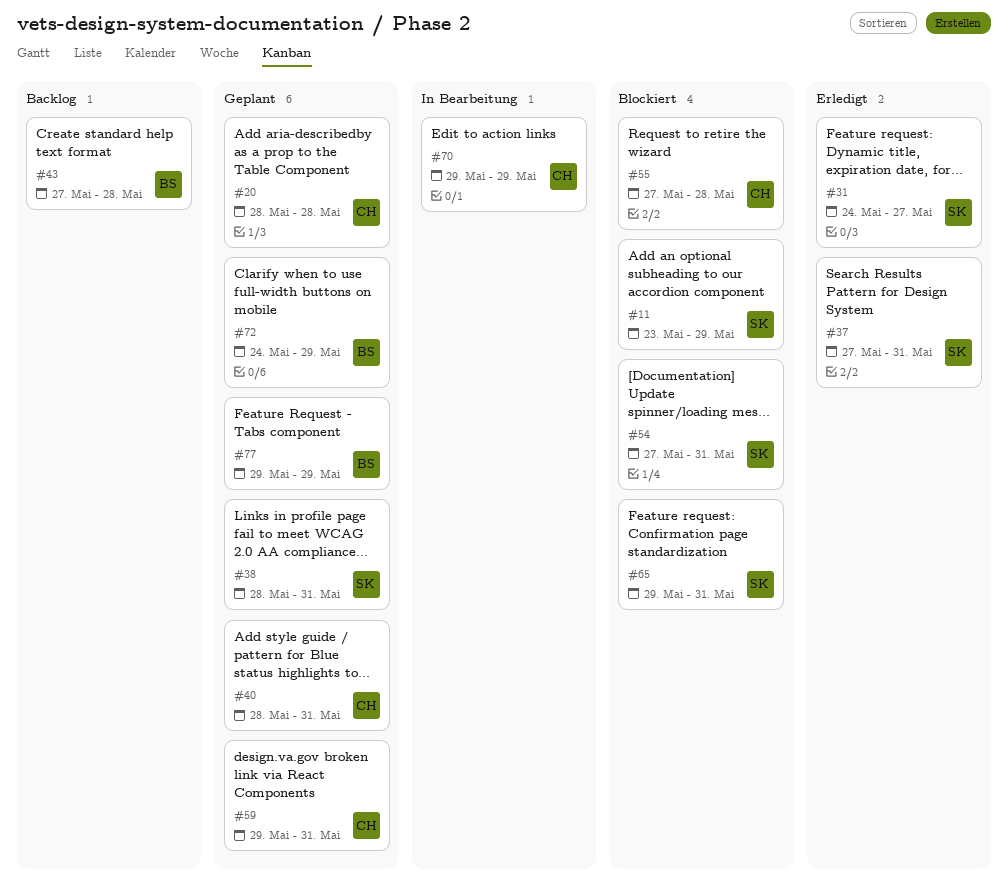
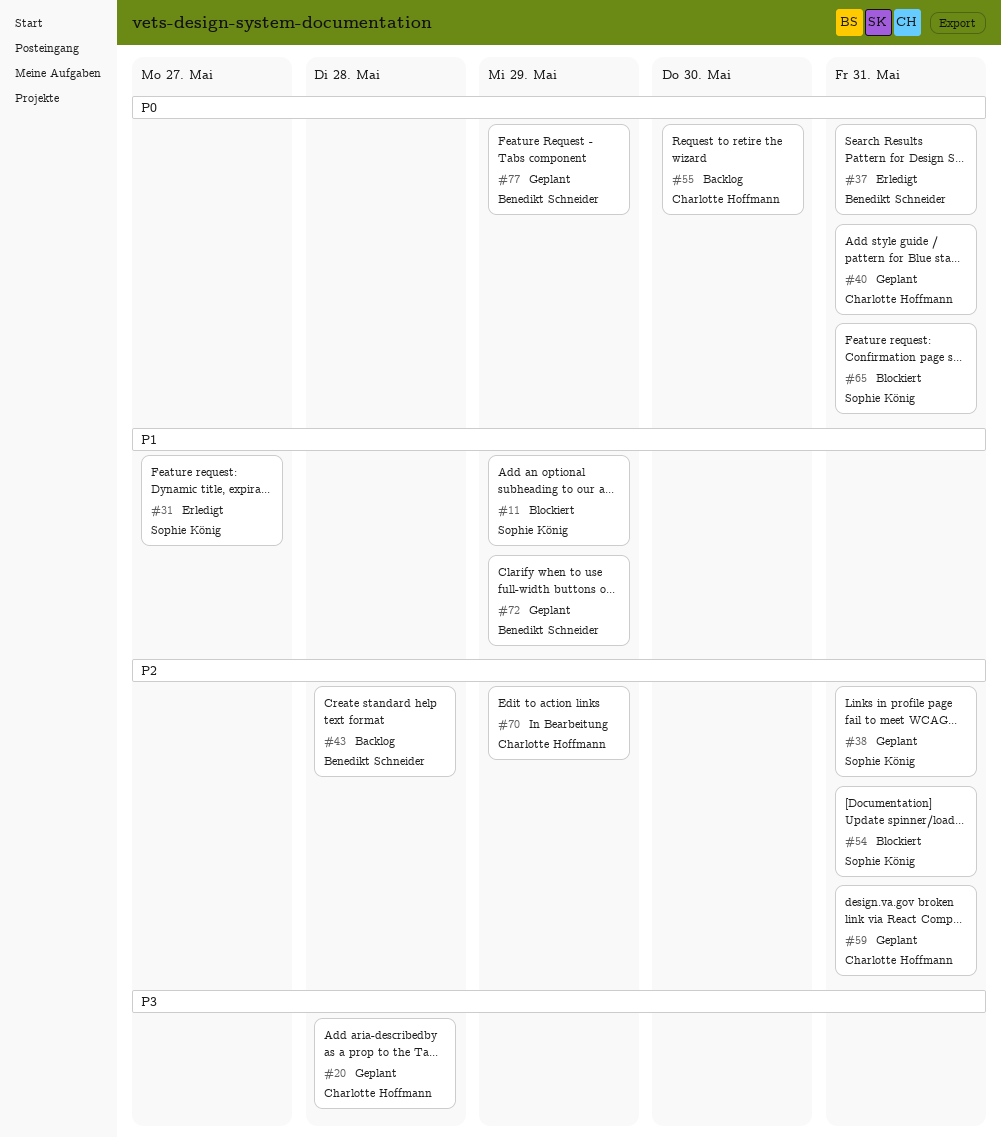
#37, owner: Sophie König -> Benedikt Schneider
#55, status: Blockiert -> Backlog
#55, due: May 28 -> May 30

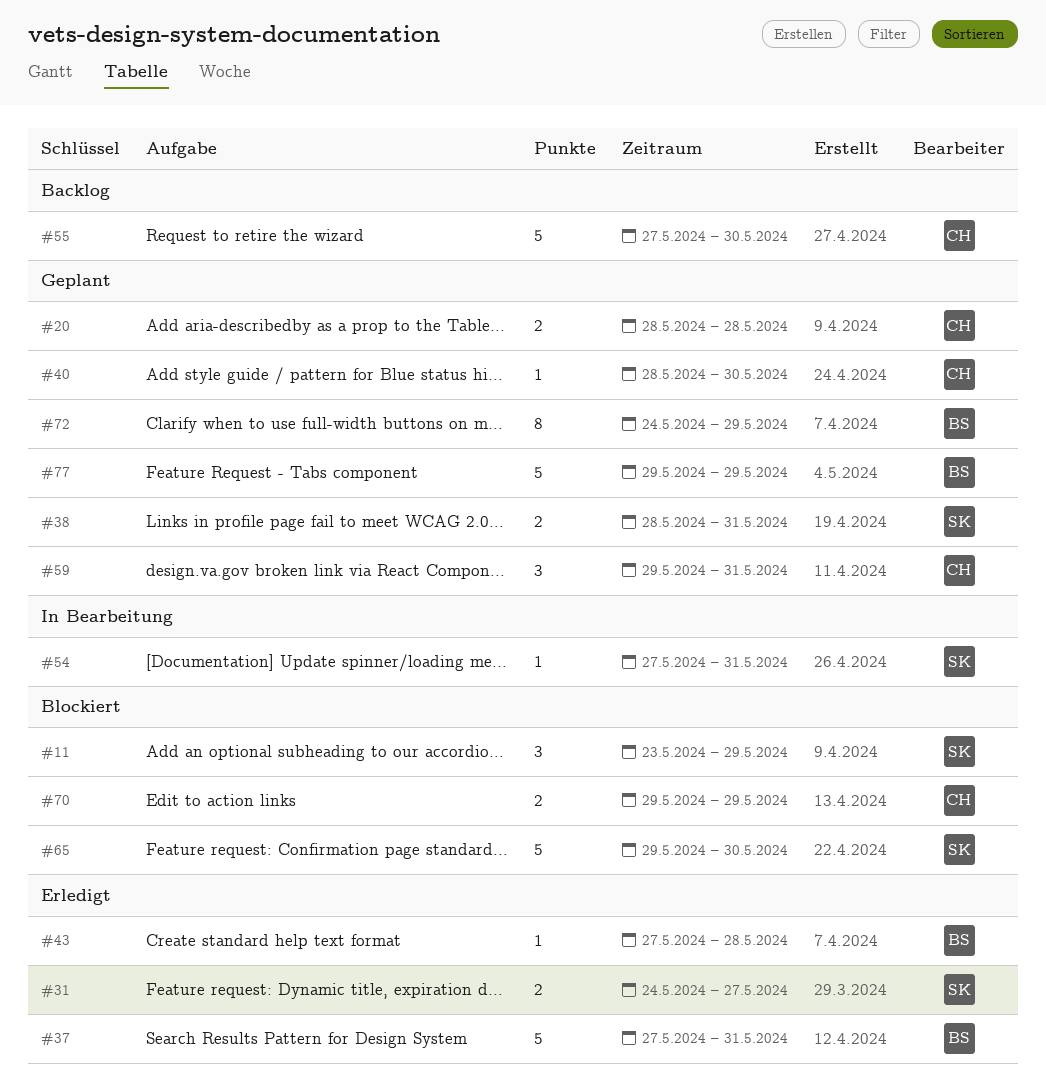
#40, due: May 31 -> May 30
#43, status: Backlog -> Erledigt
#54, status: Blockiert -> In Bearbeitung
#65, due: May 31 -> May 30
#70, status: In Bearbeitung -> Blockiert

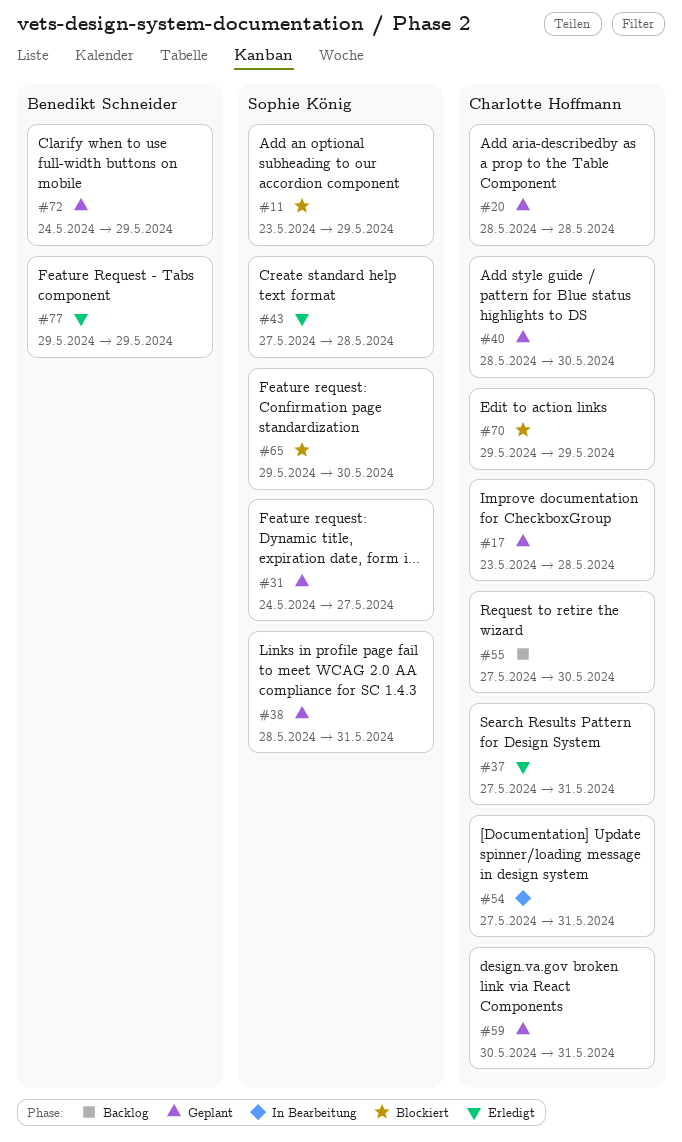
#17: none -> present
#31, status: Erledigt -> Geplant
#37, owner: Benedikt Schneider -> Charlotte Hoffmann
#43, owner: Benedikt Schneider -> Sophie König
#54, owner: Sophie König -> Charlotte Hoffmann
#59, start: May 29 -> May 30
#77, status: Geplant -> Erledigt

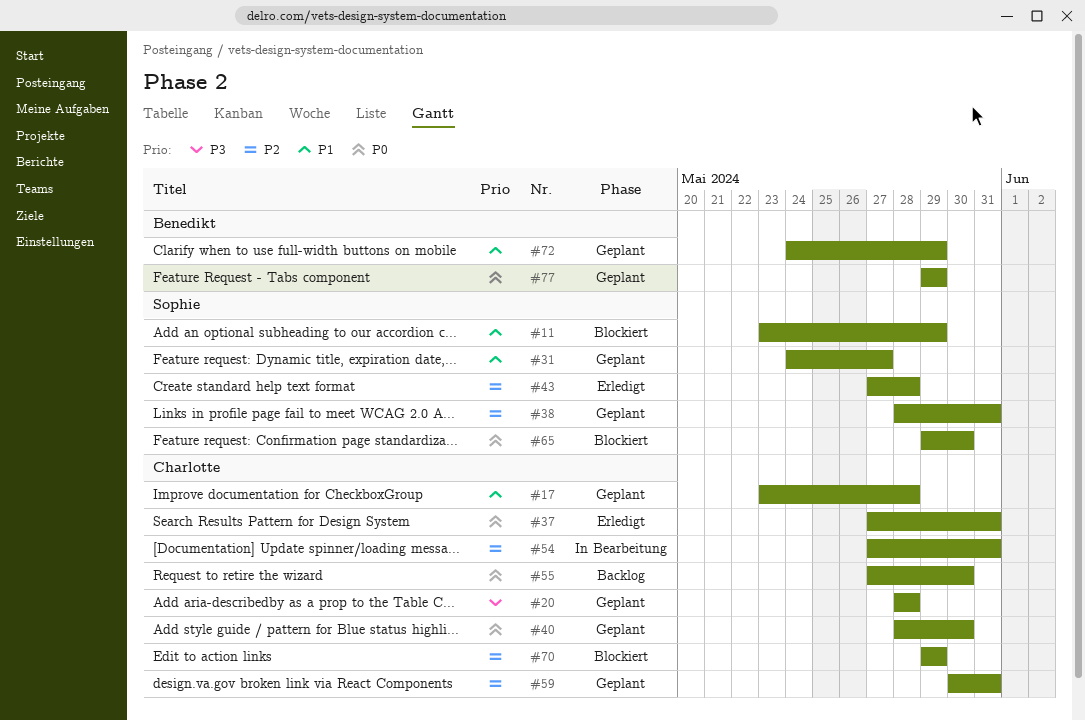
#77, status: Erledigt -> Geplant

